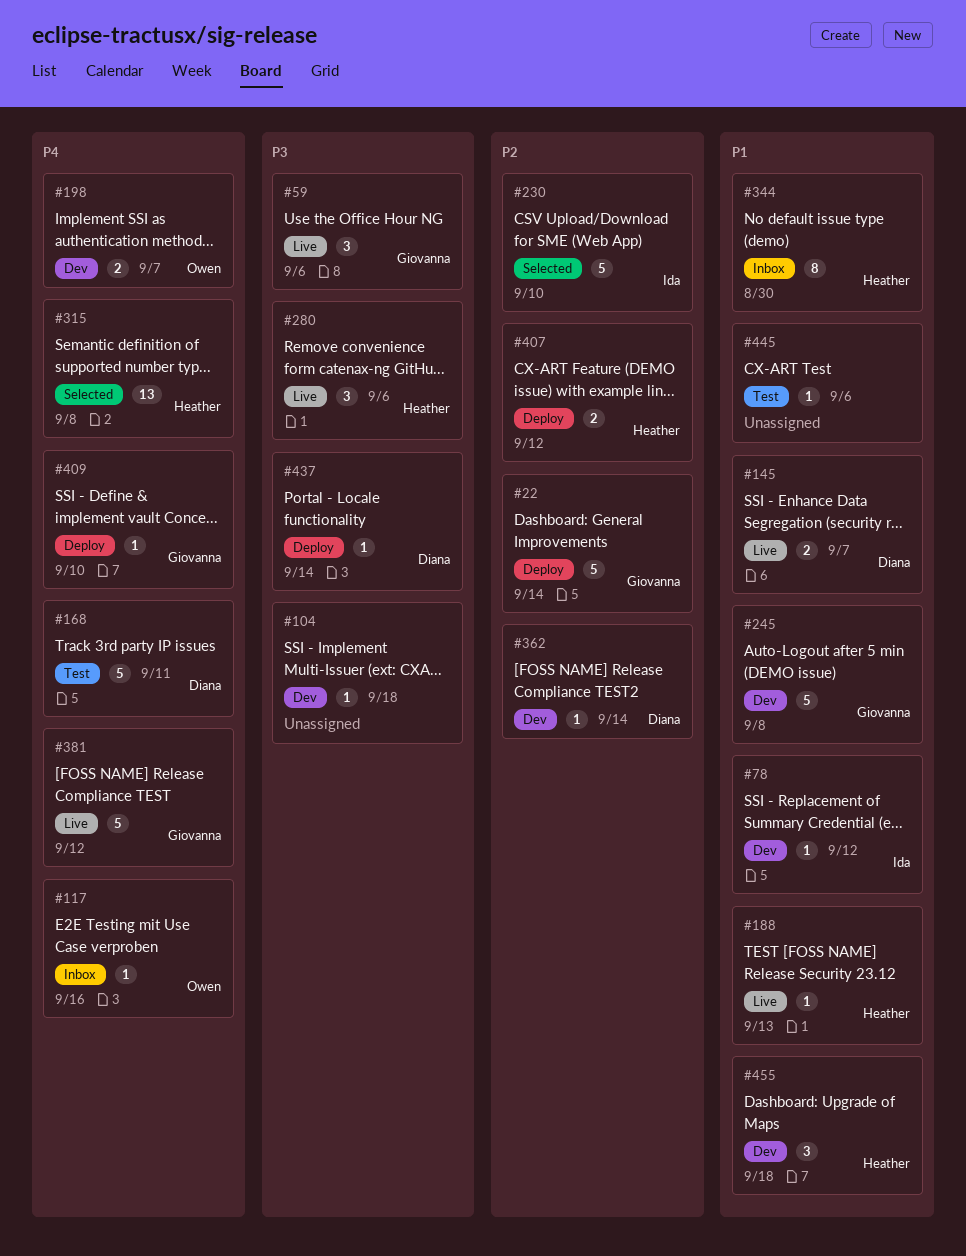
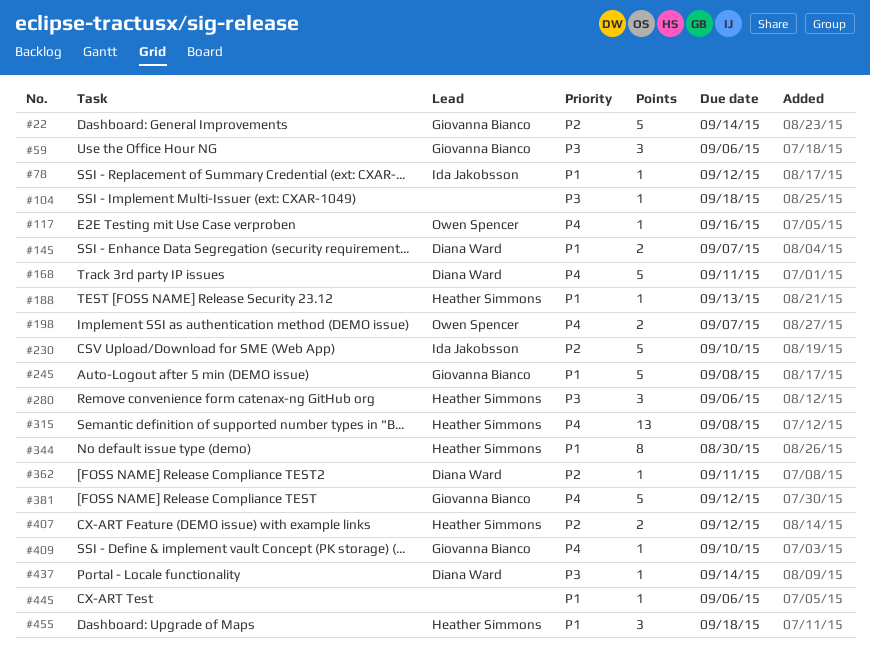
#362, due: Sep 14 -> Sep 11

